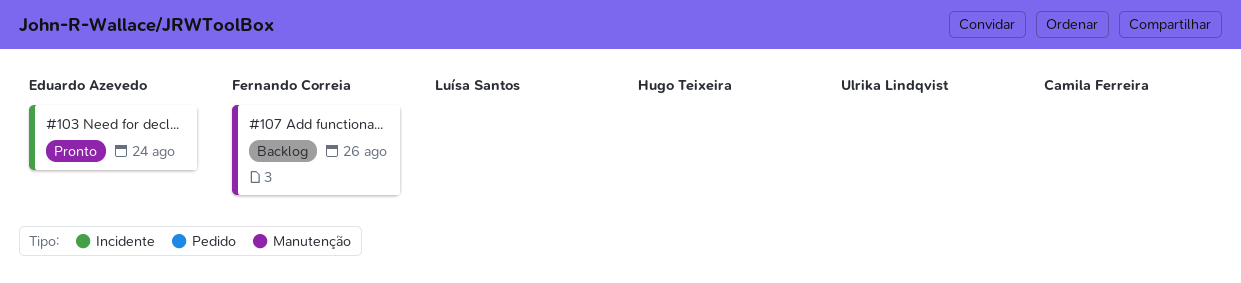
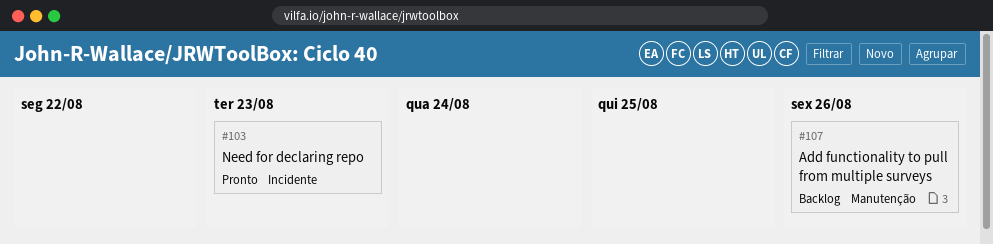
#103, due: Aug 24 -> Aug 23

